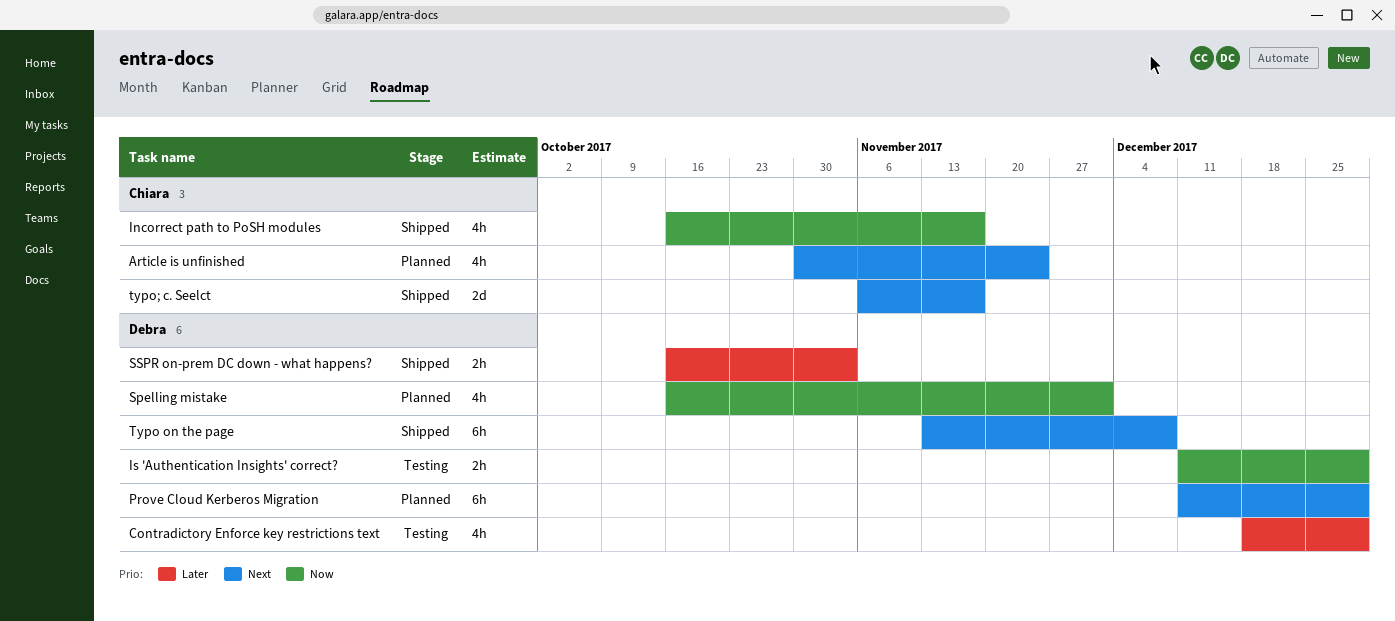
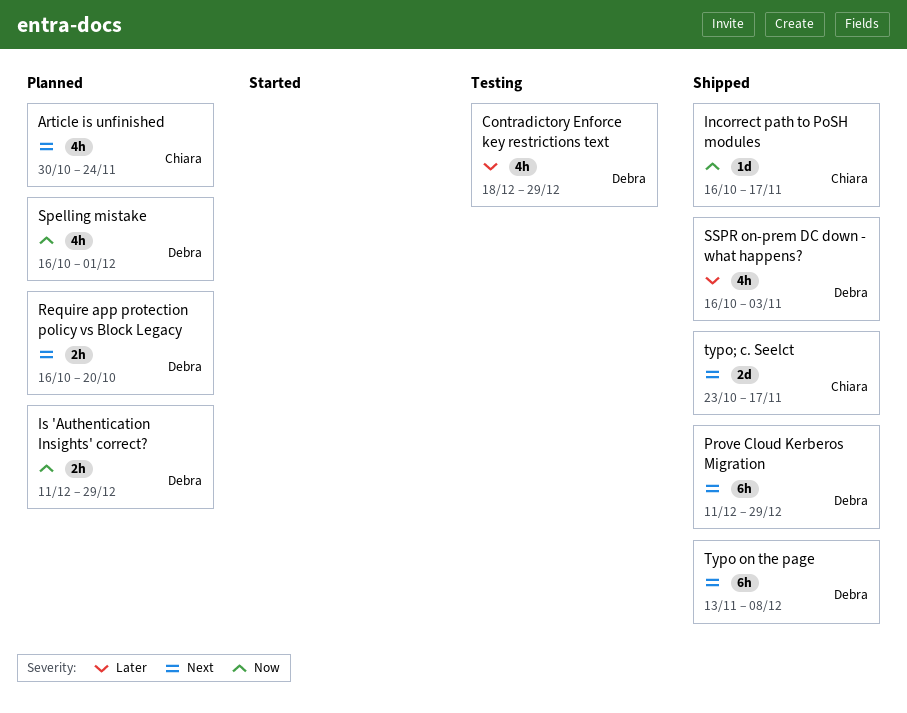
Incorrect path to PoSH modules, estimate: 4h -> 1d
Is 'Authentication Insights' correct?, status: Testing -> Planned
Prove Cloud Kerberos Migration, status: Planned -> Shipped
Require app protection policy vs Block Legacy: none -> present
SSPR on-prem DC down - what happens?, estimate: 2h -> 4h
typo; c. Seelct, start: Nov 6 -> Oct 23

